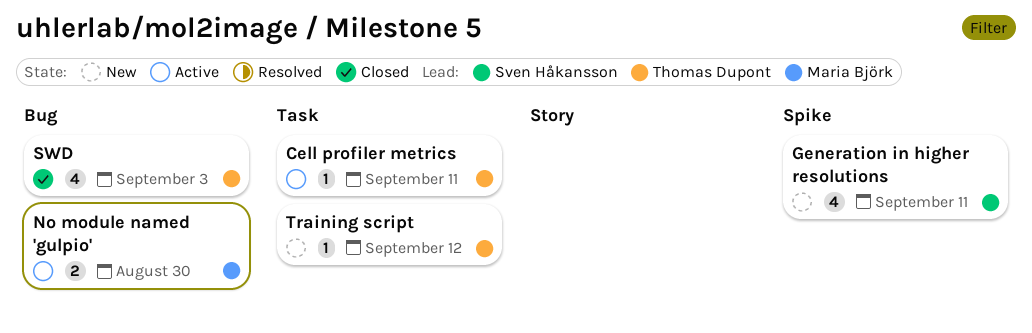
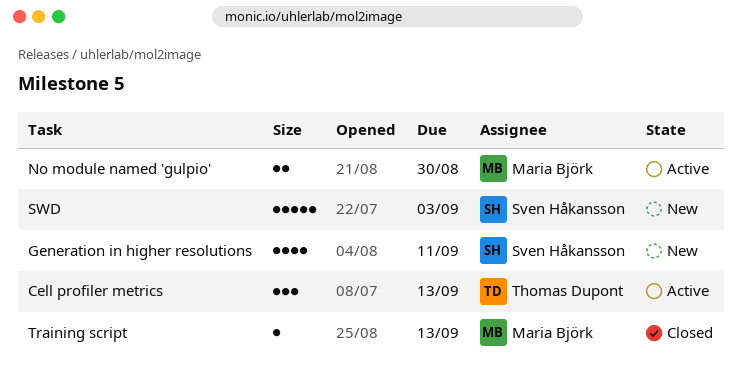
Cell profiler metrics, estimate: 1 -> 3
Cell profiler metrics, due: Sep 11 -> Sep 13
SWD, status: Closed -> New
SWD, owner: Thomas Dupont -> Sven Håkansson
SWD, estimate: 4 -> 5
Training script, status: New -> Closed
Training script, owner: Thomas Dupont -> Maria Björk
Training script, due: Sep 12 -> Sep 13

